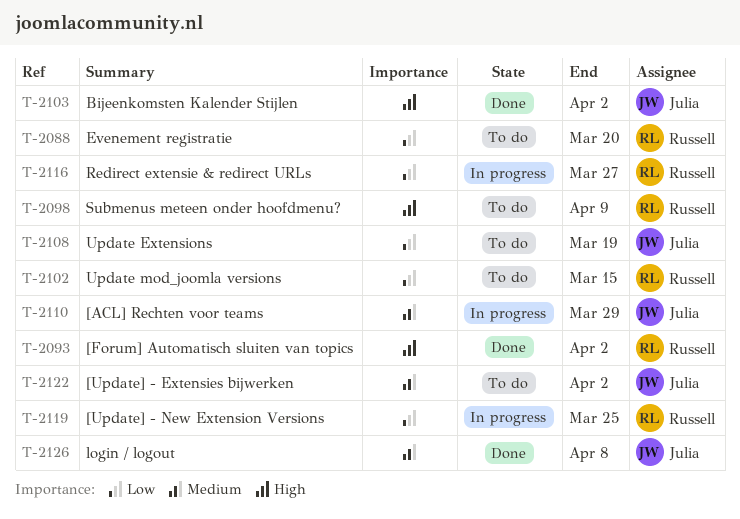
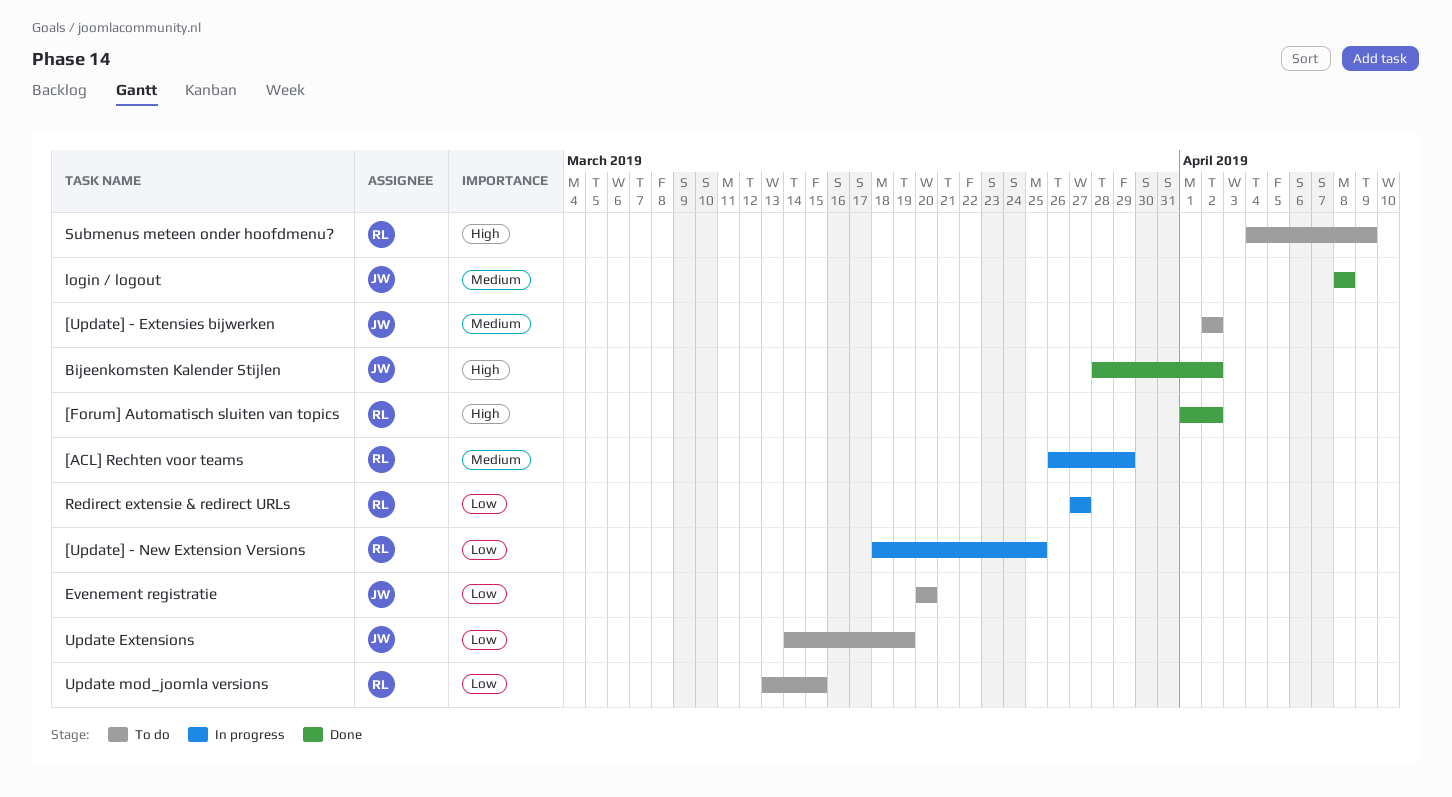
[ACL] Rechten voor teams, owner: Julia -> Russell
Evenement registratie, owner: Russell -> Julia

